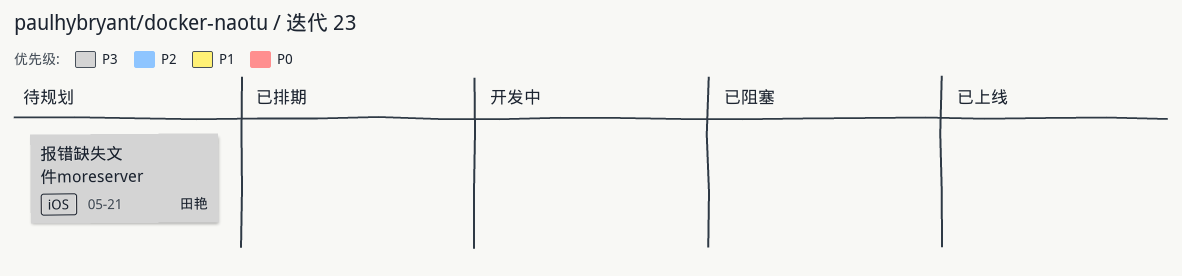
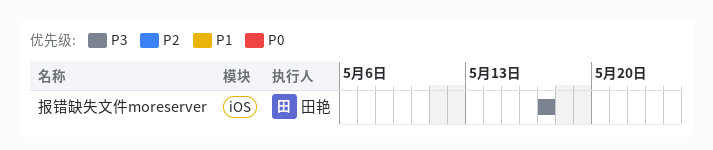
报错缺失文件moreserver, due: May 21 -> May 17

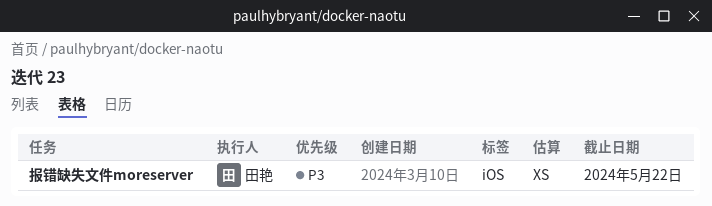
报错缺失文件moreserver, due: May 17 -> May 22

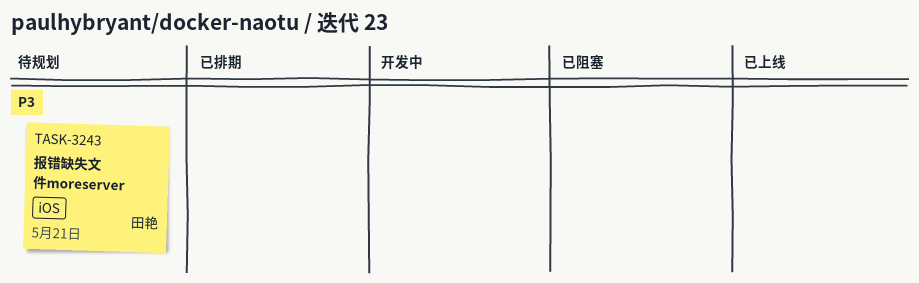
报错缺失文件moreserver, due: May 22 -> May 21

